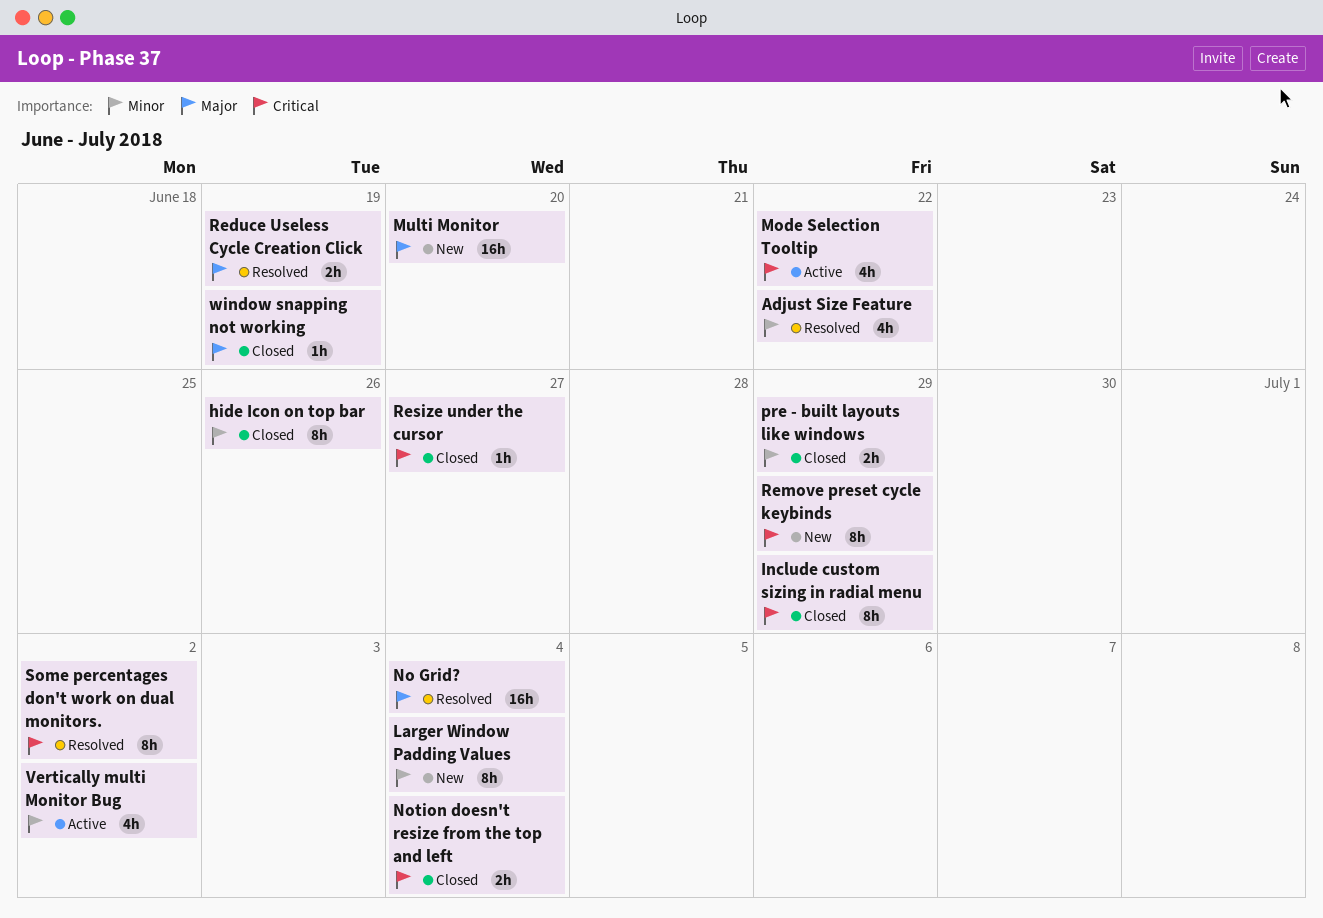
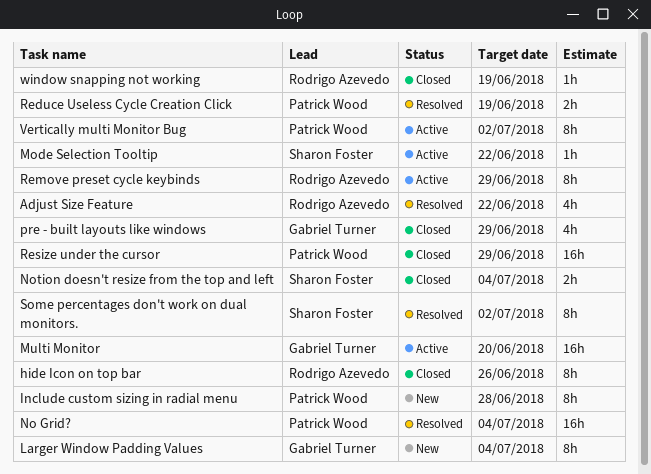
Include custom sizing in radial menu, status: Closed -> New
Include custom sizing in radial menu, due: Jun 29 -> Jun 28
Mode Selection Tooltip, estimate: 4h -> 1h
Multi Monitor, status: New -> Active
pre - built layouts like windows, estimate: 2h -> 4h
Remove preset cycle keybinds, status: New -> Active
Resize under the cursor, estimate: 1h -> 16h
Resize under the cursor, due: Jun 27 -> Jun 29
Vertically multi Monitor Bug, estimate: 4h -> 8h

